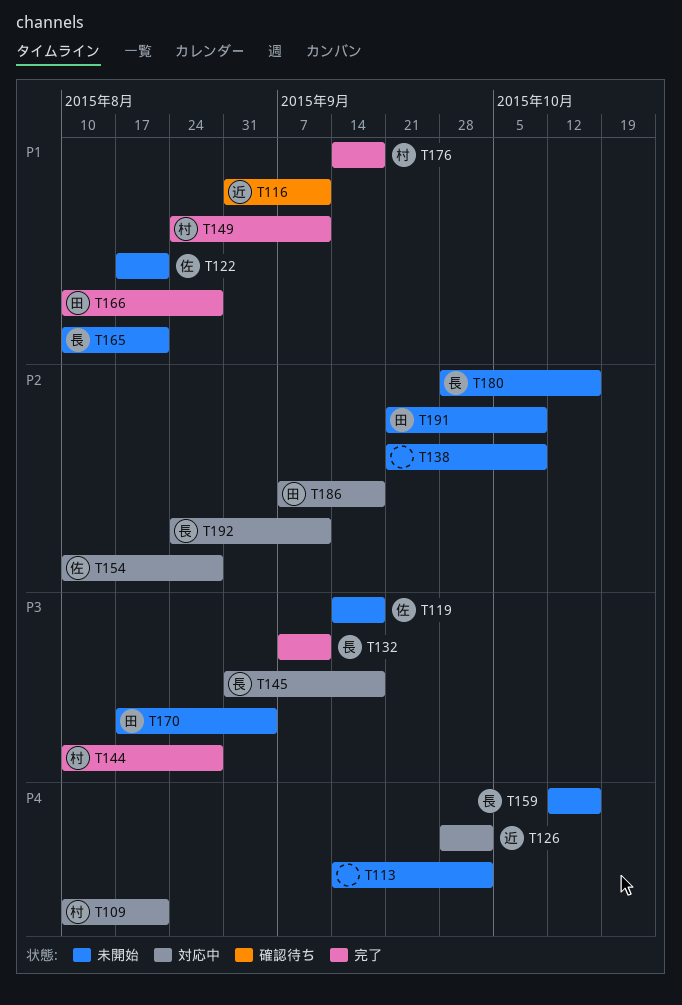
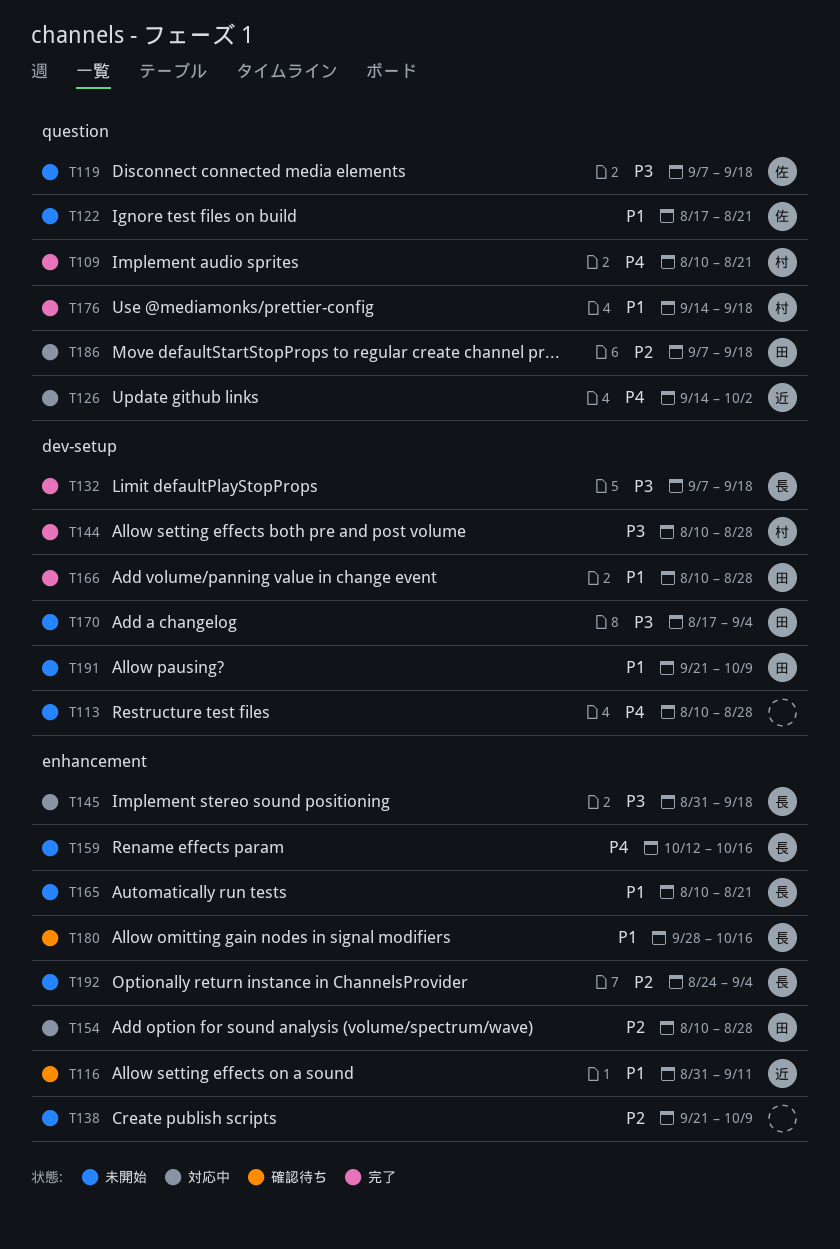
T109, status: 対応中 -> 完了
T113, start: Sep 14 -> Aug 10
T113, due: Oct 2 -> Aug 28
T119, start: Sep 14 -> Sep 7
T126, start: Sep 28 -> Sep 14
T132, due: Sep 11 -> Sep 18
T149: present -> none
T154, owner: 佐 -> 田
T180, status: 未開始 -> 確認待ち
T180, priority: P2 -> P1
T191, priority: P2 -> P1
T192, status: 対応中 -> 未開始
T192, due: Sep 11 -> Sep 4

